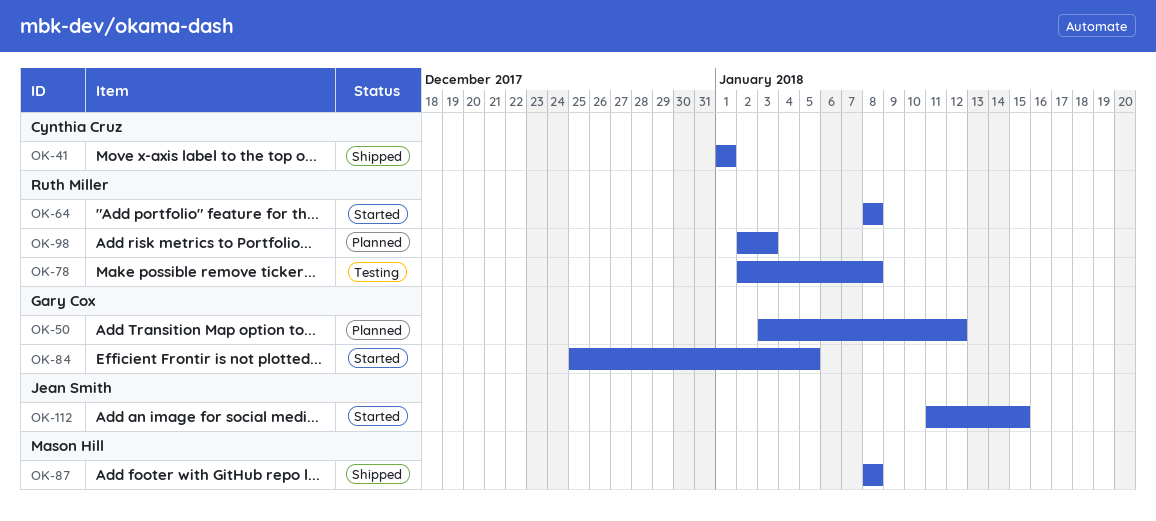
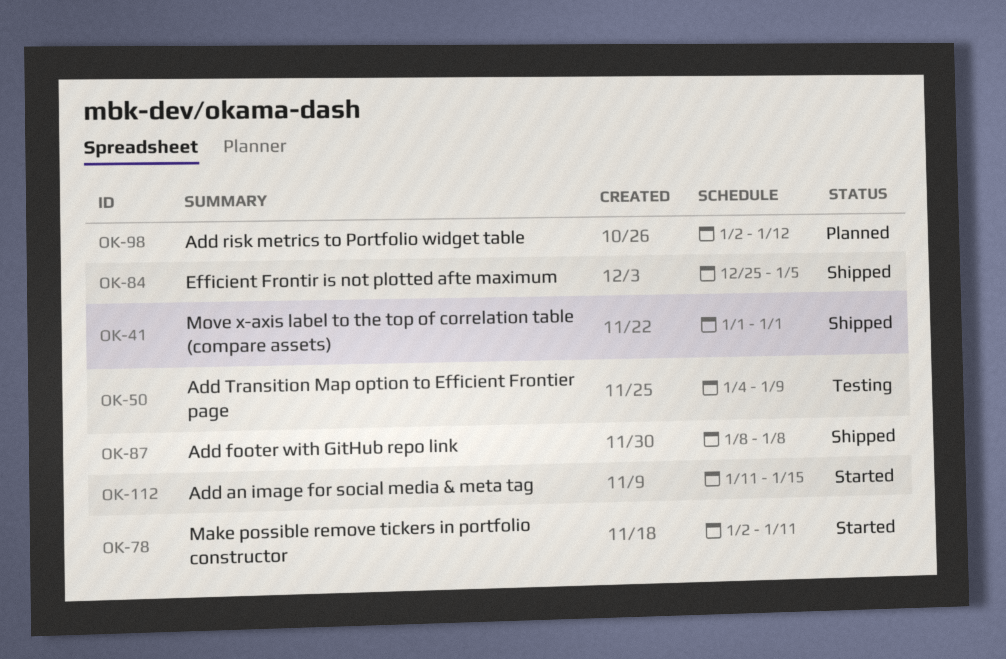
OK-50, status: Planned -> Testing
OK-50, start: Jan 3 -> Jan 4
OK-50, due: Jan 12 -> Jan 9
OK-64: present -> none
OK-78, status: Testing -> Started
OK-78, due: Jan 8 -> Jan 11
OK-84, status: Started -> Shipped
OK-98, due: Jan 3 -> Jan 12

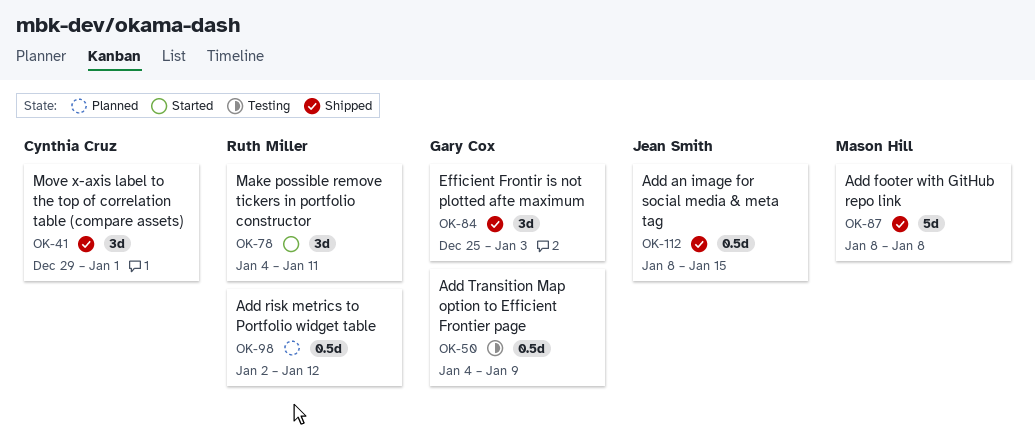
OK-41, start: Jan 1 -> Dec 29
OK-78, start: Jan 2 -> Jan 4
OK-84, due: Jan 5 -> Jan 3
OK-112, status: Started -> Shipped
OK-112, start: Jan 11 -> Jan 8

